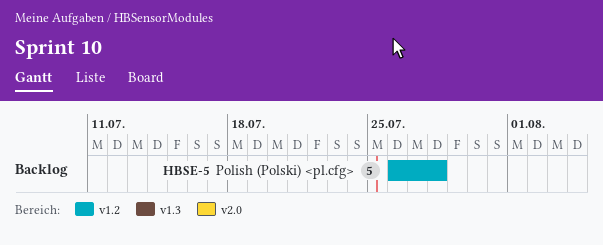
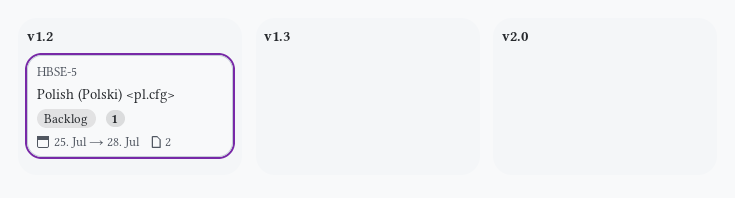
HBSE-5, estimate: 5 -> 1
HBSE-5, start: Jul 26 -> Jul 25

